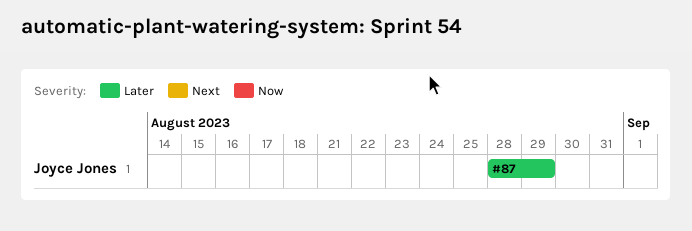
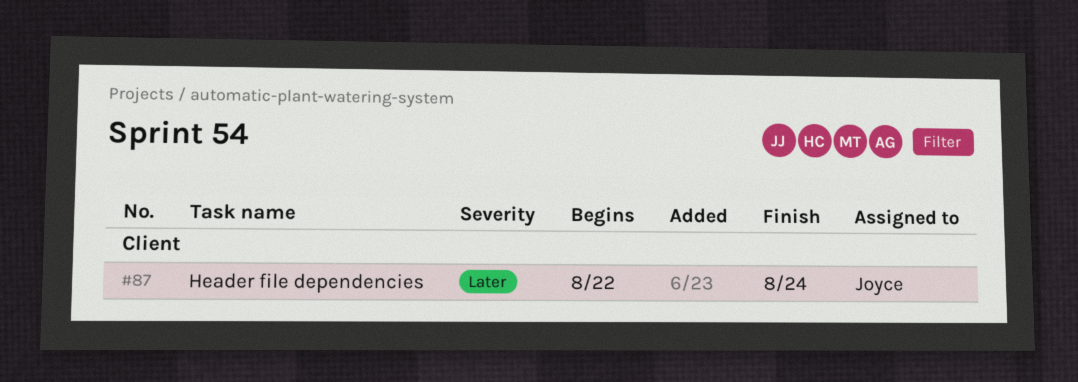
#87, start: Aug 28 -> Aug 22
#87, due: Aug 29 -> Aug 24

